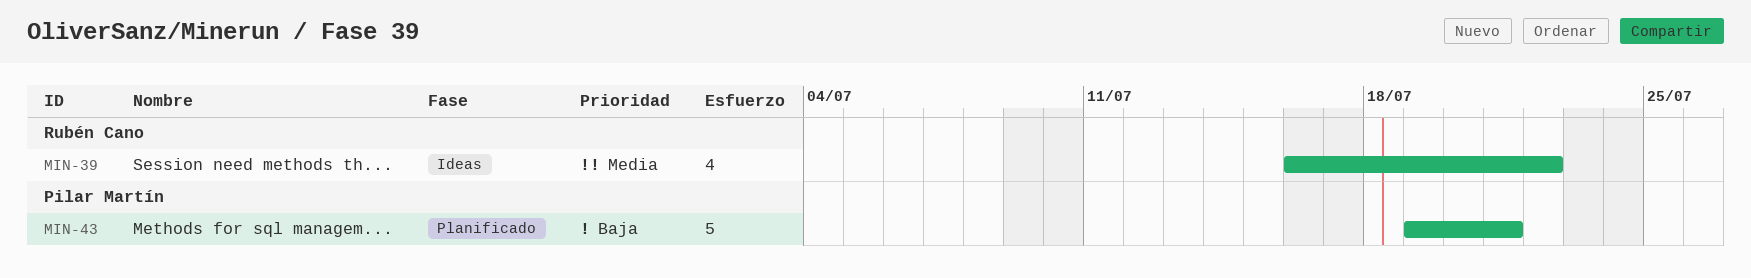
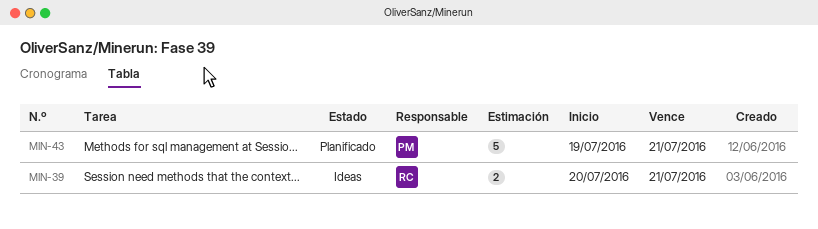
MIN-39, estimate: 4 -> 2
MIN-39, start: Jul 16 -> Jul 20
MIN-39, due: Jul 22 -> Jul 21

